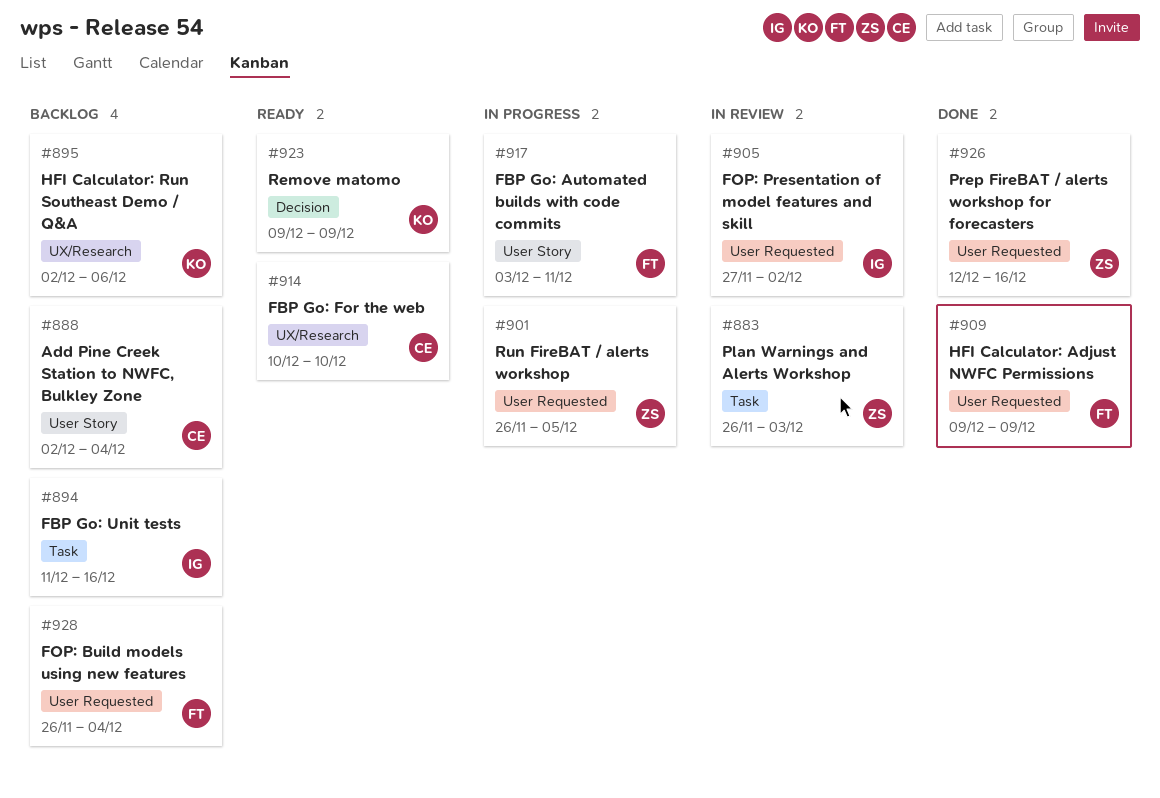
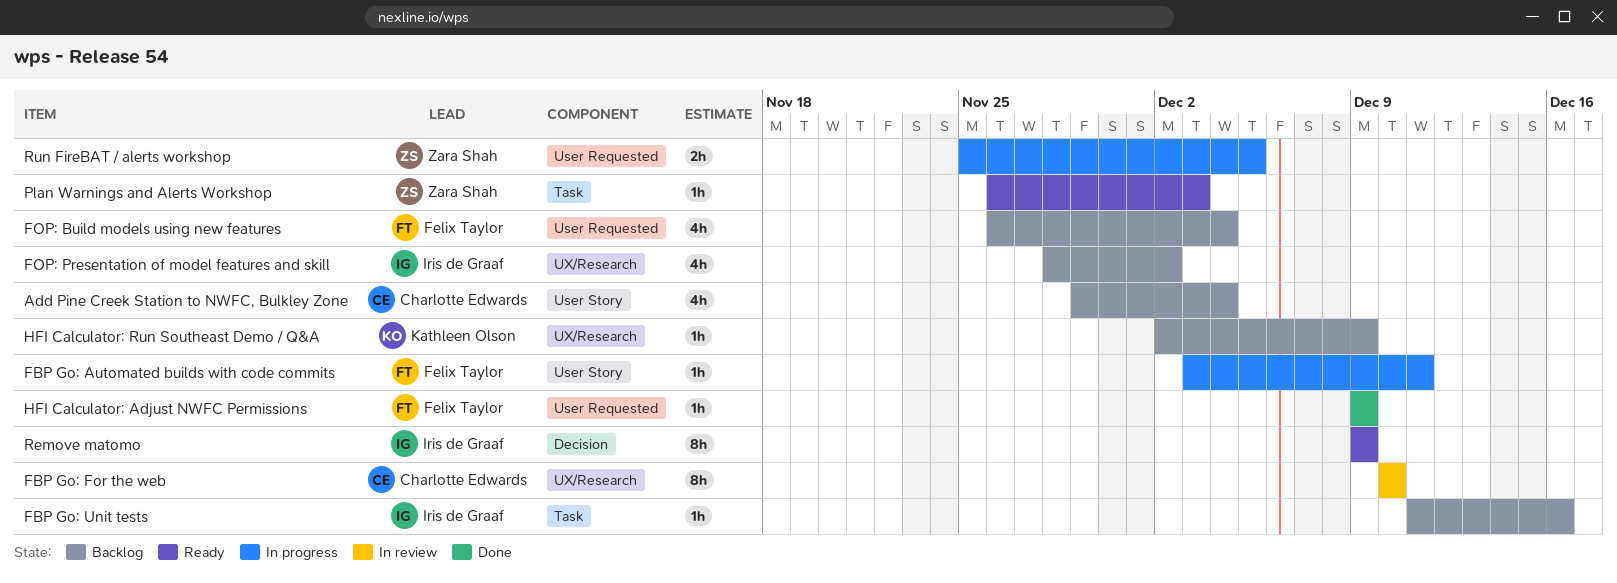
Add Pine Creek Station to NWFC, Bulkley Zone, start: Dec 2 -> Nov 29
FBP Go: For the web, status: Ready -> In review
FOP: Presentation of model features and skill, status: In review -> Backlog
FOP: Presentation of model features and skill, label: User Requested -> UX/Research
FOP: Presentation of model features and skill, start: Nov 27 -> Nov 28
HFI Calculator: Run Southeast Demo / Q&A, due: Dec 6 -> Dec 9
Plan Warnings and Alerts Workshop, status: In review -> Ready
Prep FireBAT / alerts workshop for forecasters: present -> none
Remove matomo, owner: Kathleen Olson -> Iris de Graaf
Run FireBAT / alerts workshop, start: Nov 26 -> Nov 25

